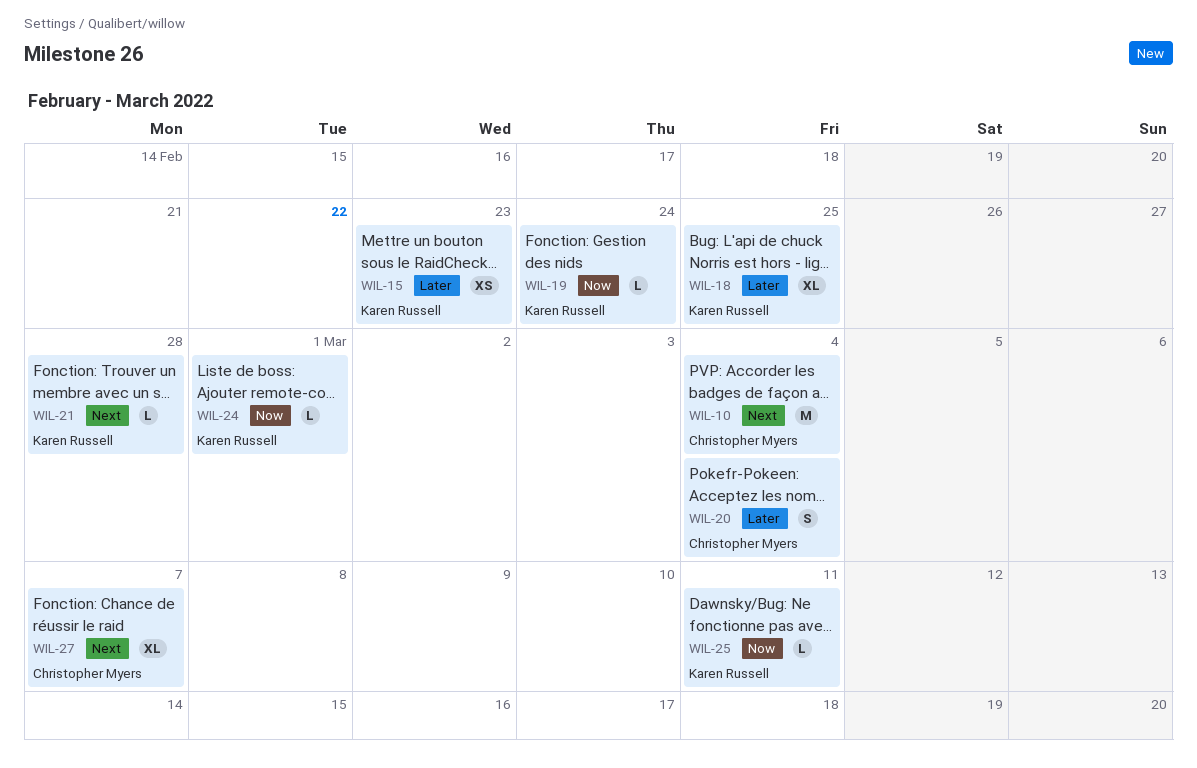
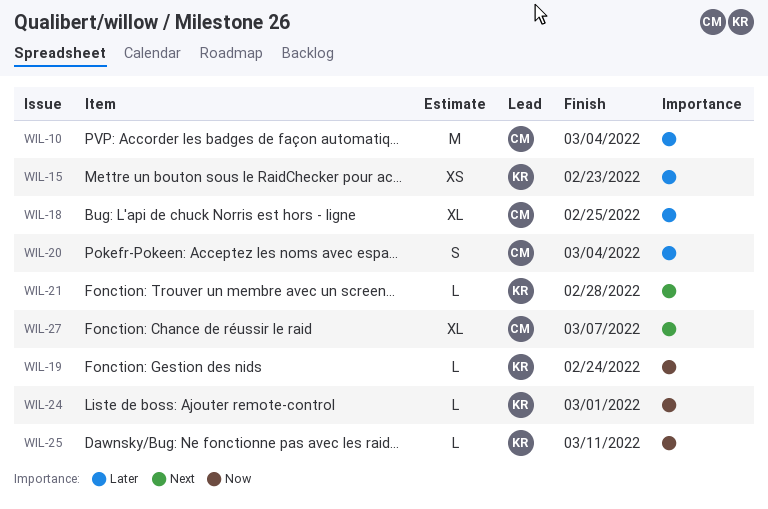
WIL-10, priority: Next -> Later
WIL-18, owner: Karen Russell -> Christopher Myers

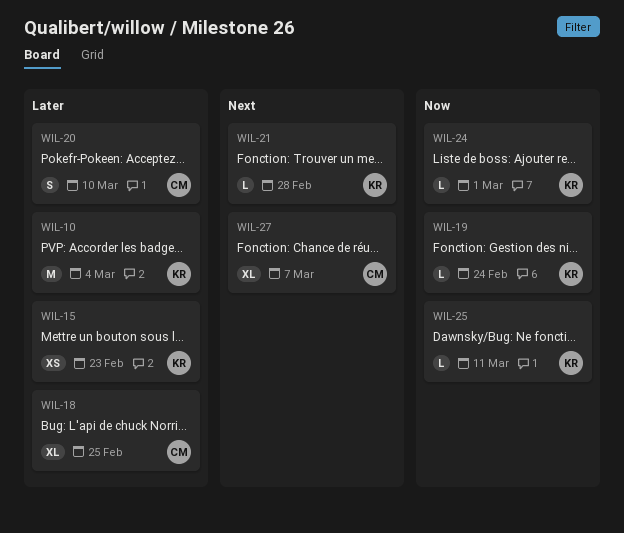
WIL-10, owner: CM -> KR
WIL-20, due: Mar 4 -> Mar 10

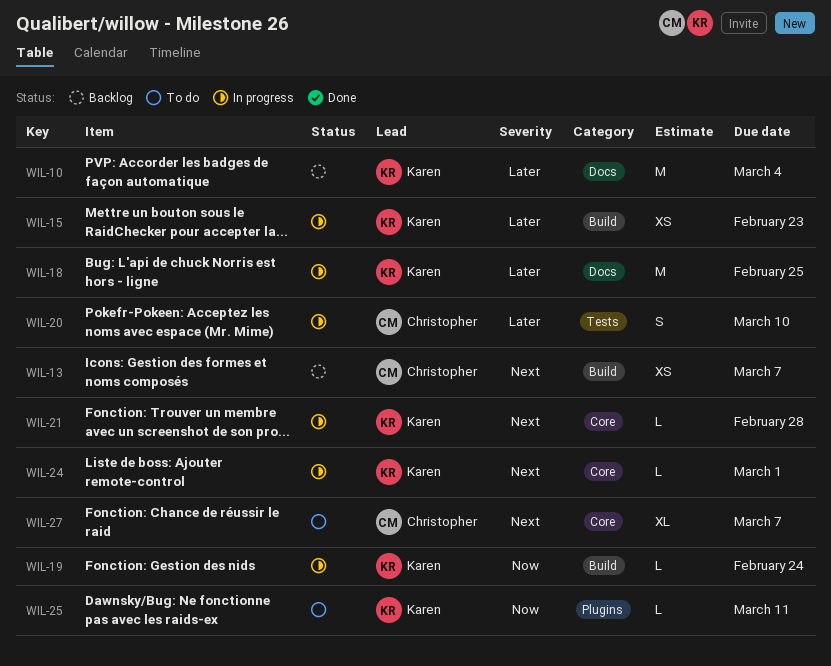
WIL-13: none -> present
WIL-18, owner: Christopher -> Karen
WIL-18, estimate: XL -> M
WIL-24, priority: Now -> Next

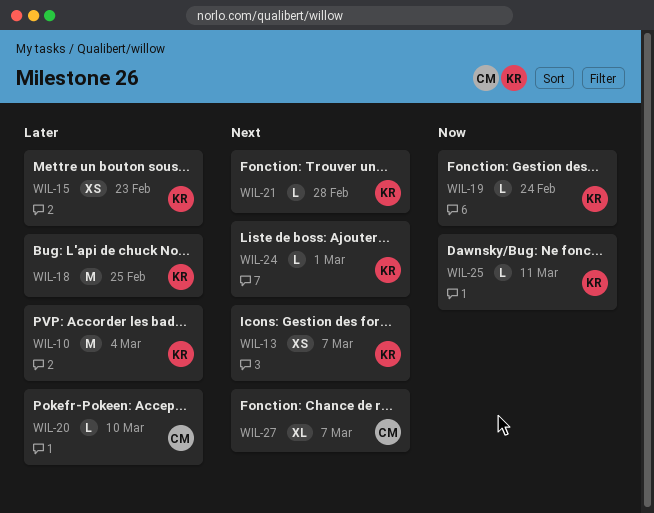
WIL-13, owner: Christopher -> Karen
WIL-20, estimate: S -> L

